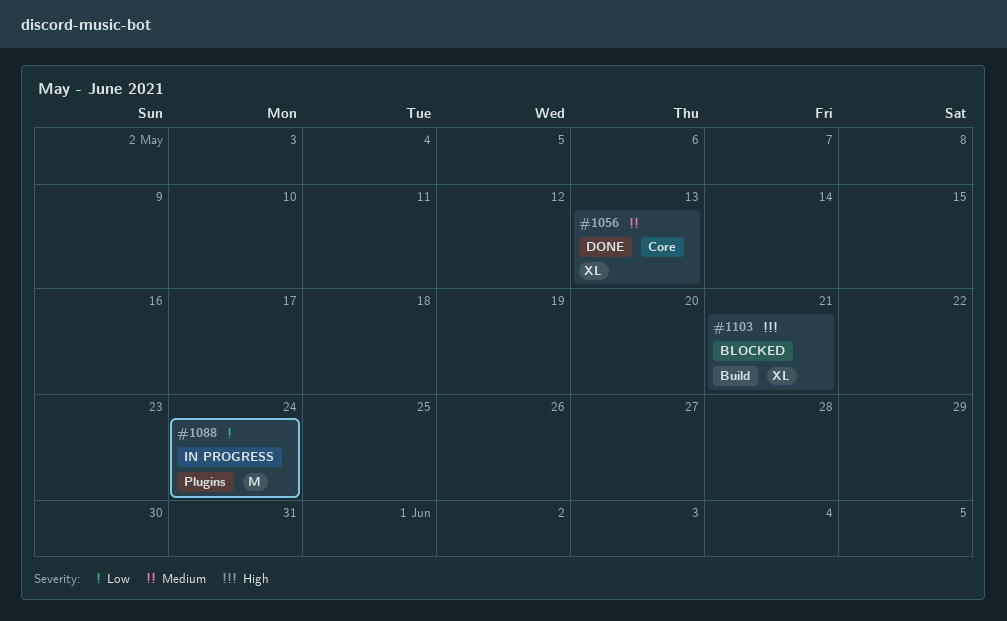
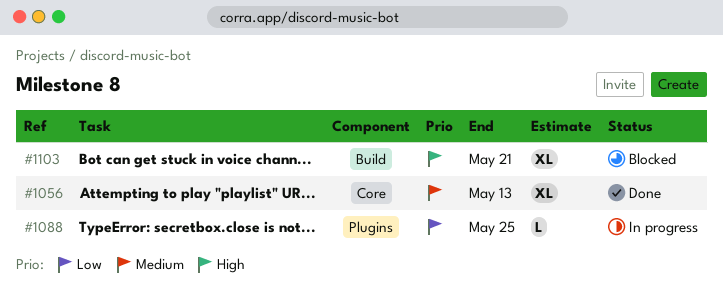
#1088, estimate: M -> L
#1088, due: May 24 -> May 25

